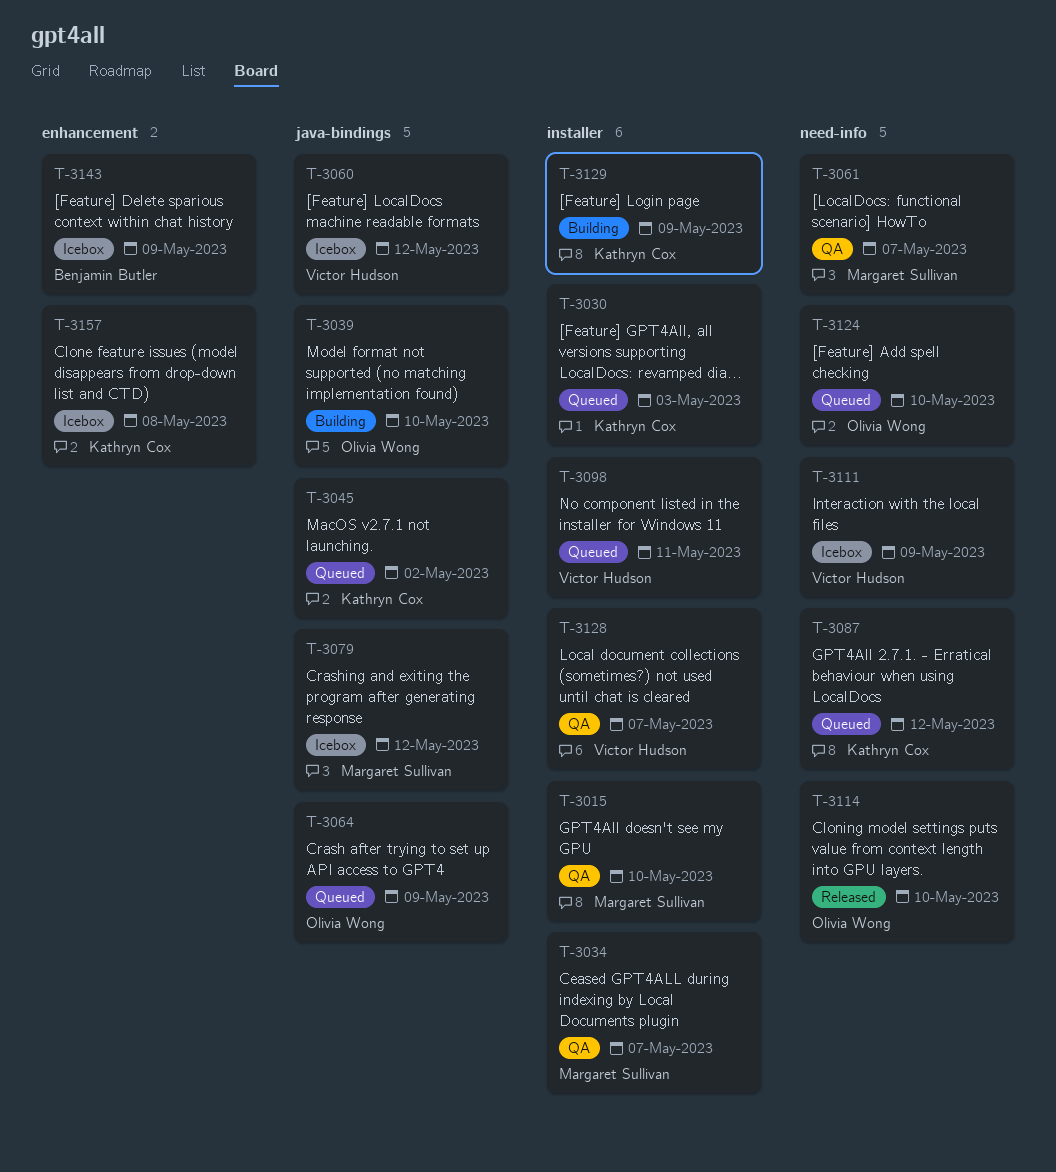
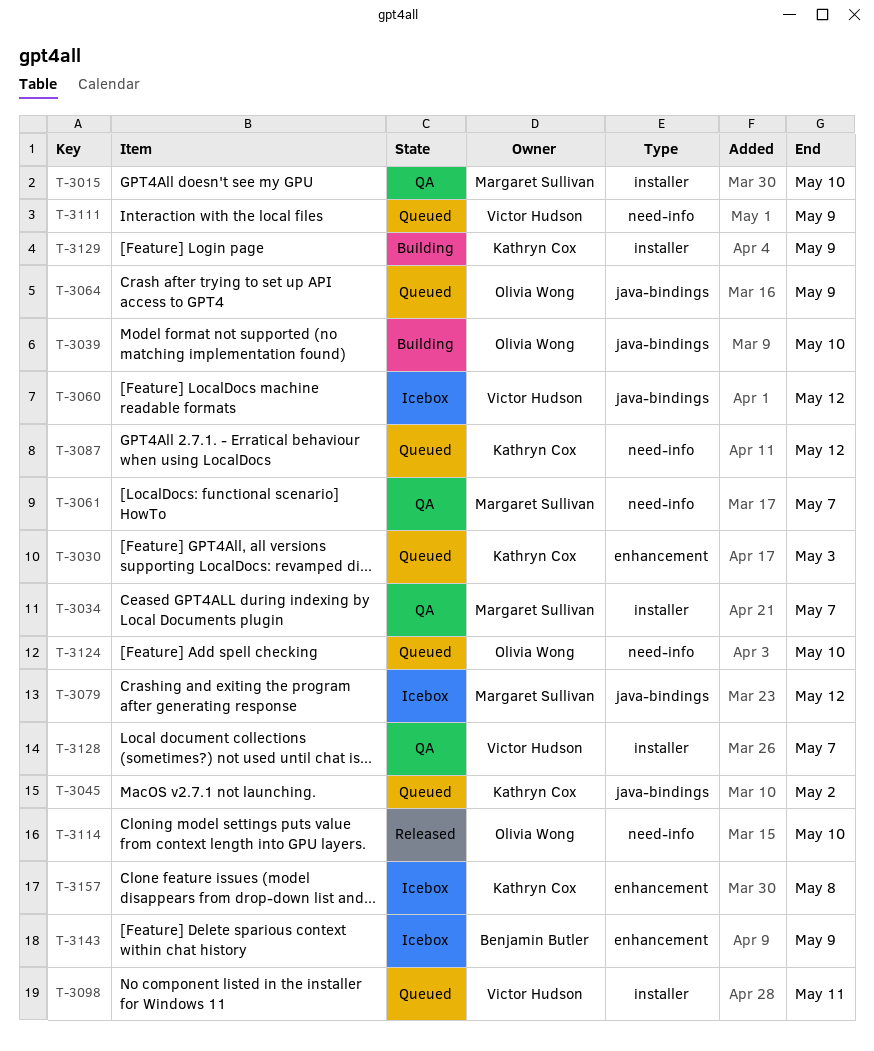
T-3030, label: installer -> enhancement
T-3111, status: Icebox -> Queued

